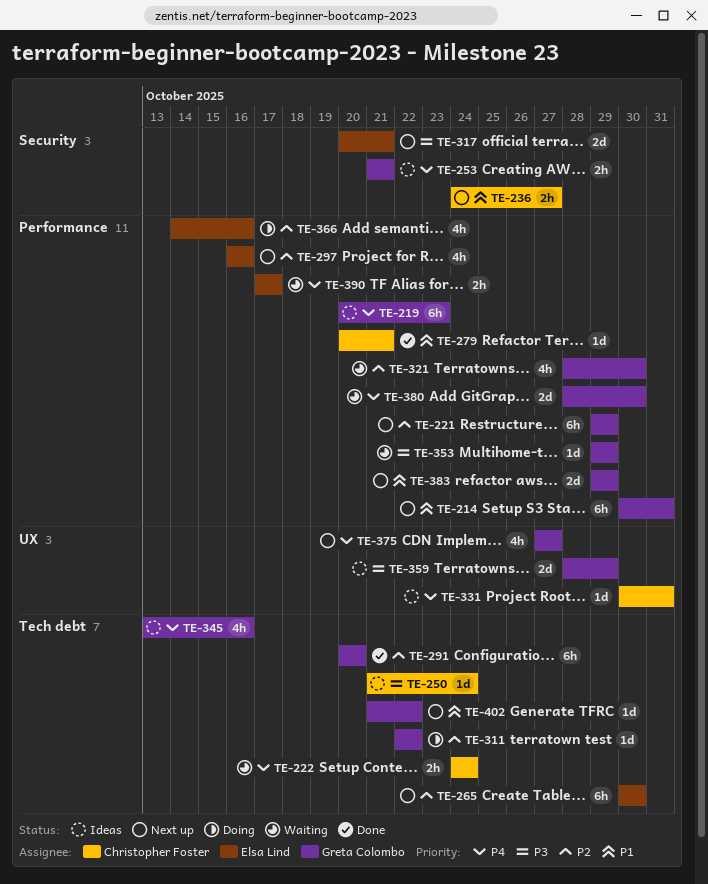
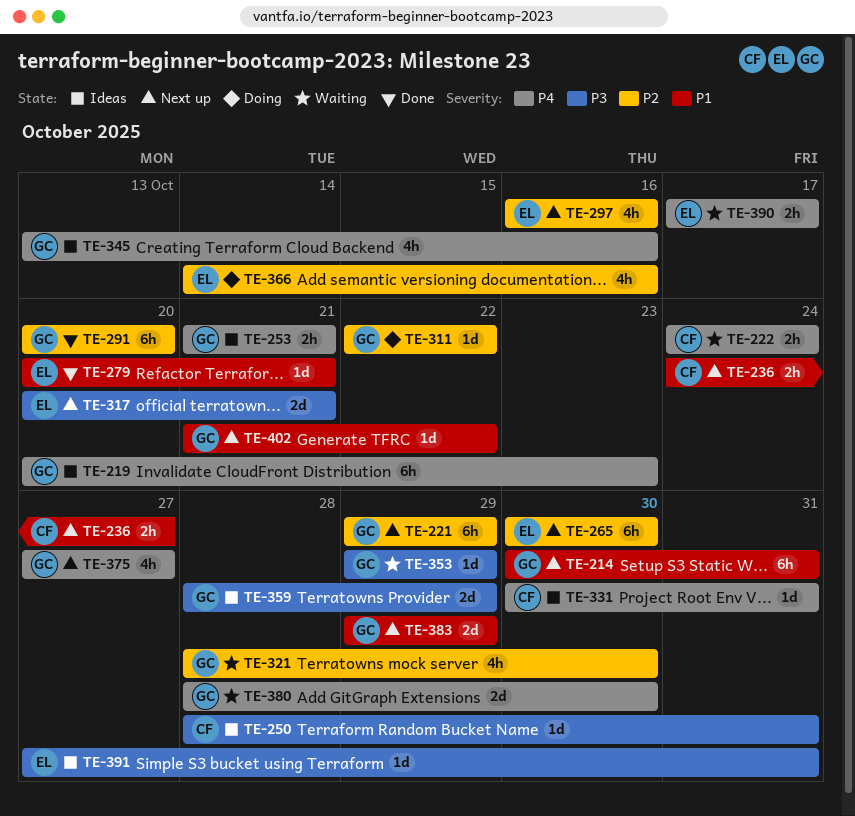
TE-250, start: Oct 21 -> Oct 28
TE-250, due: Oct 24 -> Oct 31
TE-279, owner: Christopher Foster -> Elsa Lind
TE-391: none -> present

